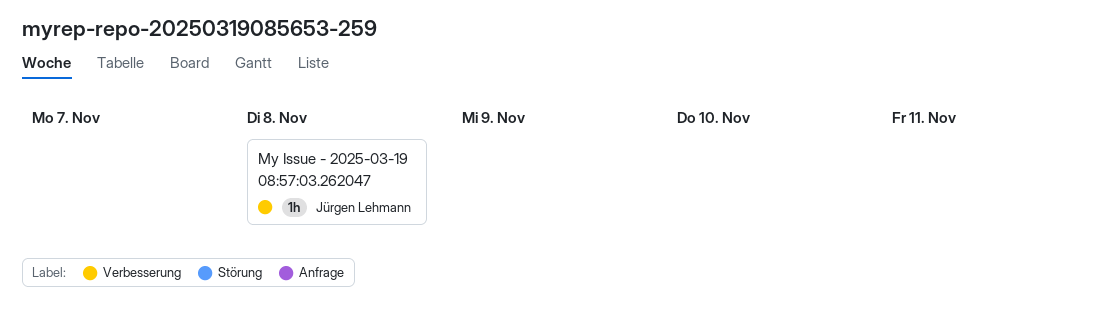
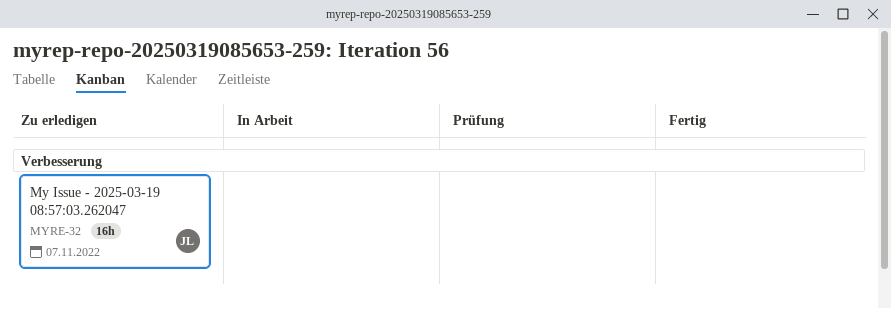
My Issue - 2025-03-19 08:57:03.262047, estimate: 1h -> 16h
My Issue - 2025-03-19 08:57:03.262047, due: Nov 8 -> Nov 7

